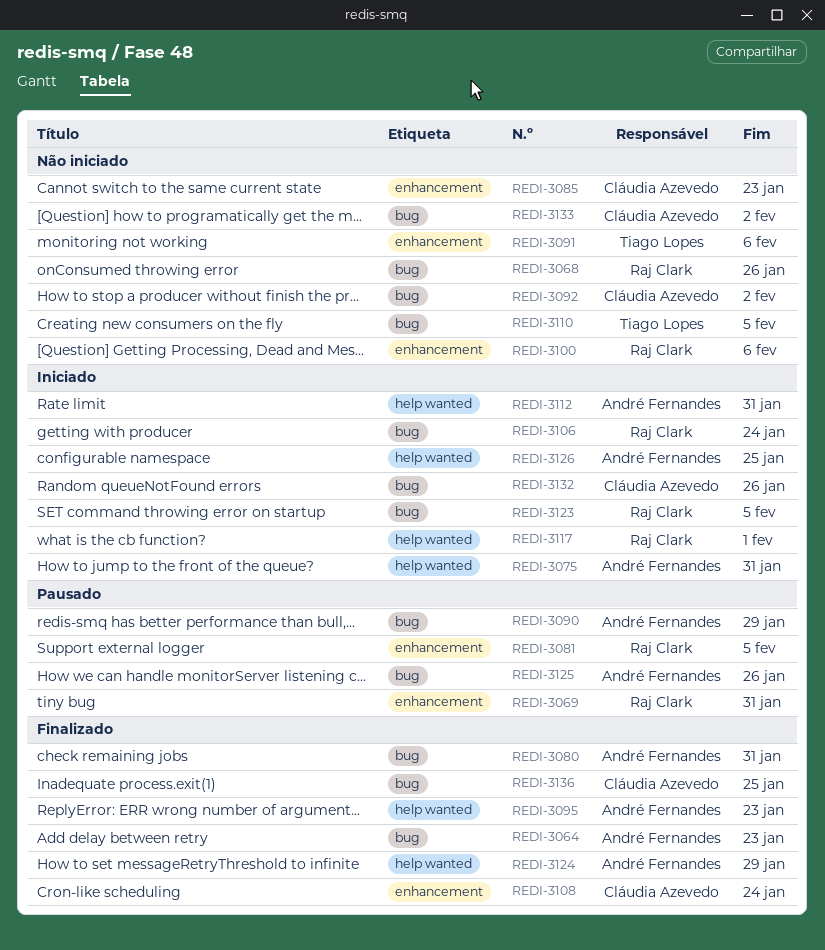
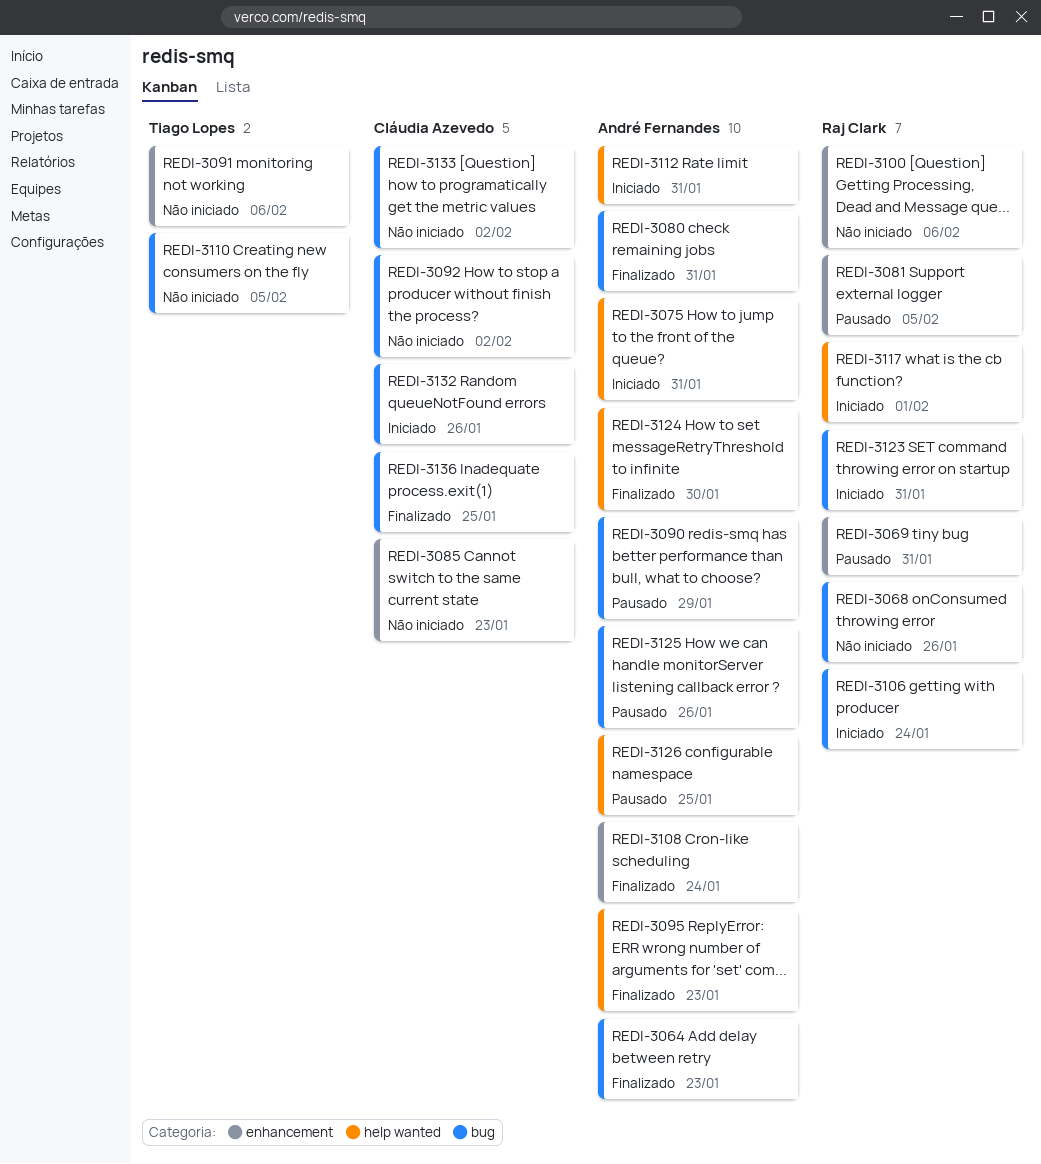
REDI-3108, owner: Cláudia Azevedo -> André Fernandes
REDI-3123, due: Feb 5 -> Jan 31
REDI-3124, due: Jan 29 -> Jan 30
REDI-3126, status: Iniciado -> Pausado

